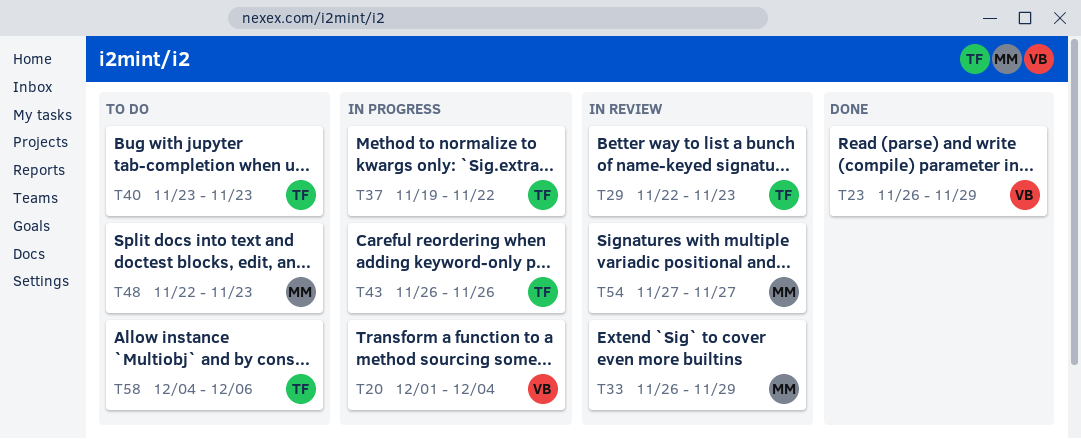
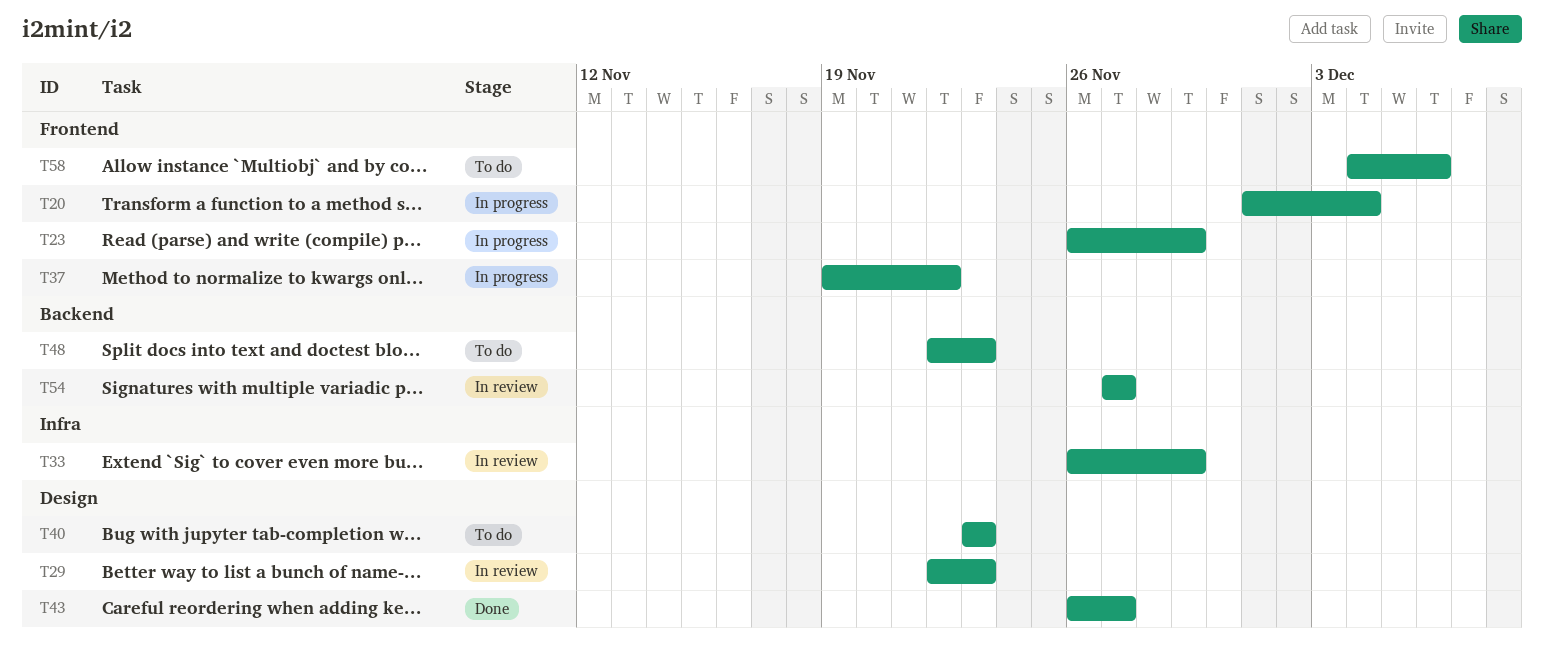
T23, status: Done -> In progress
T43, status: In progress -> Done
T43, due: Nov 26 -> Nov 27

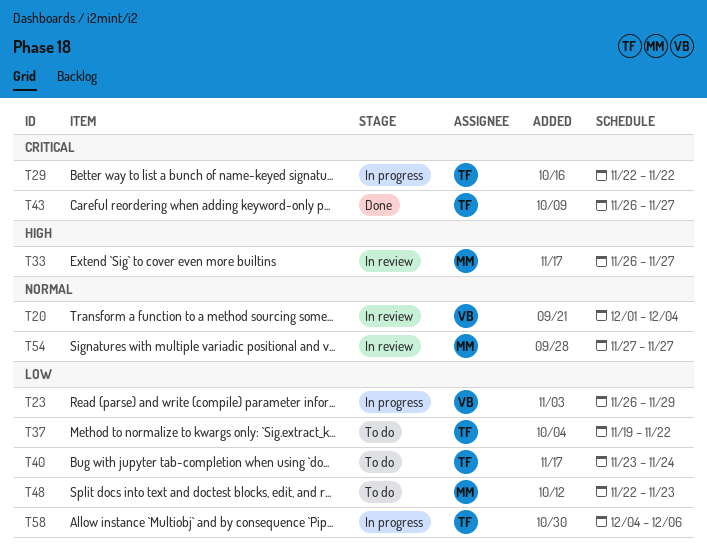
T20, status: In progress -> In review
T29, status: In review -> In progress
T29, due: Nov 23 -> Nov 22
T33, due: Nov 29 -> Nov 27
T37, status: In progress -> To do
T40, due: Nov 23 -> Nov 24
T58, status: To do -> In progress

